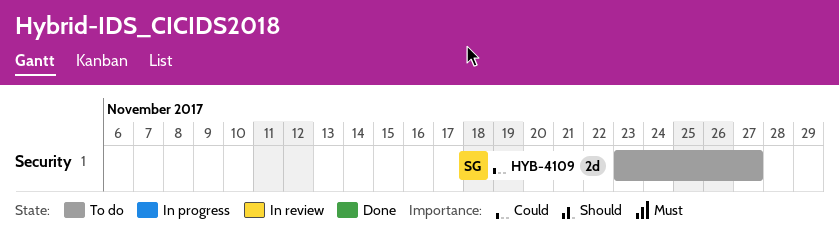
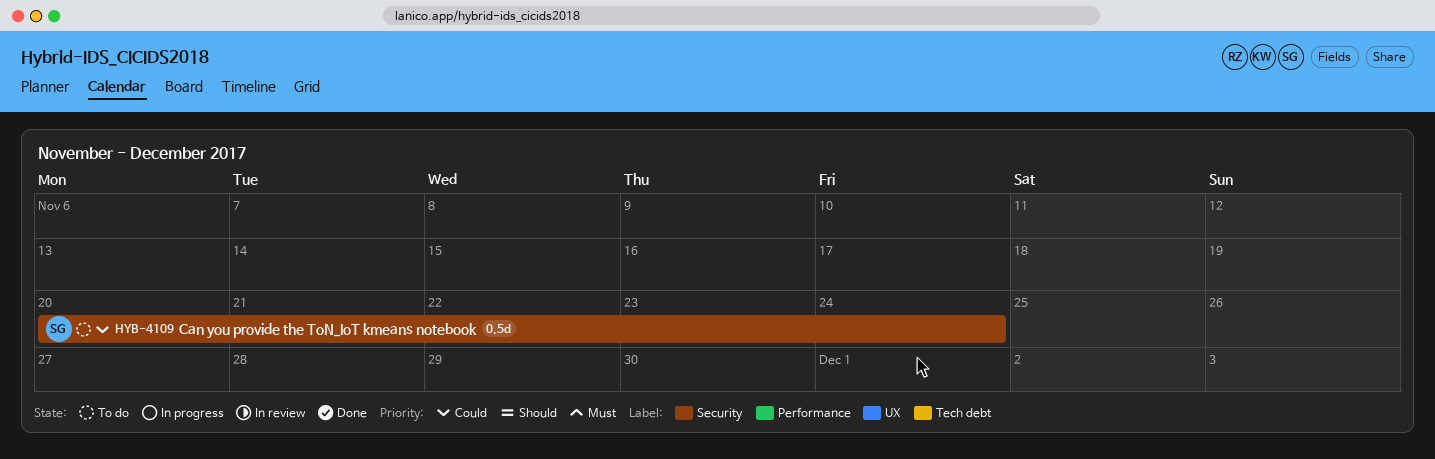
HYB-4109, estimate: 2d -> 0.5d
HYB-4109, start: Nov 23 -> Nov 20
HYB-4109, due: Nov 27 -> Nov 24

